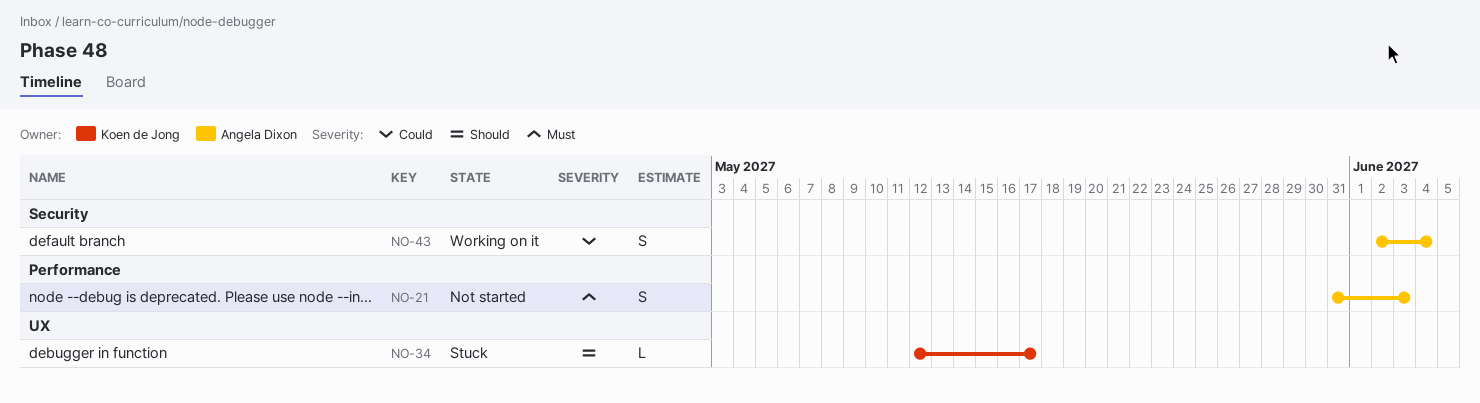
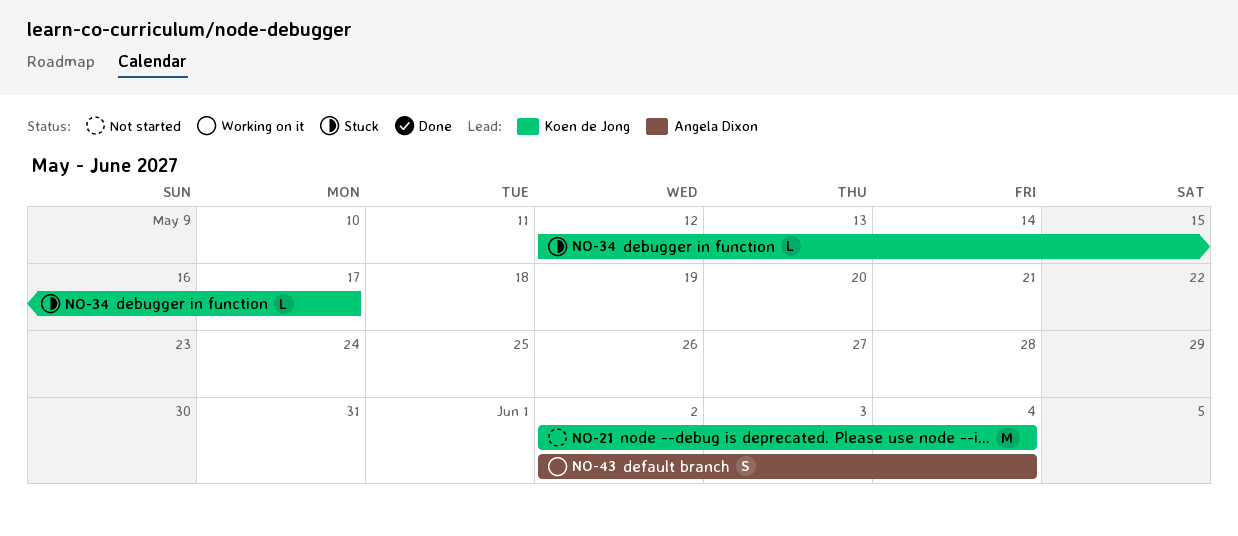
NO-21, owner: Angela Dixon -> Koen de Jong
NO-21, estimate: S -> M
NO-21, start: May 31 -> Jun 2
NO-21, due: Jun 3 -> Jun 4

